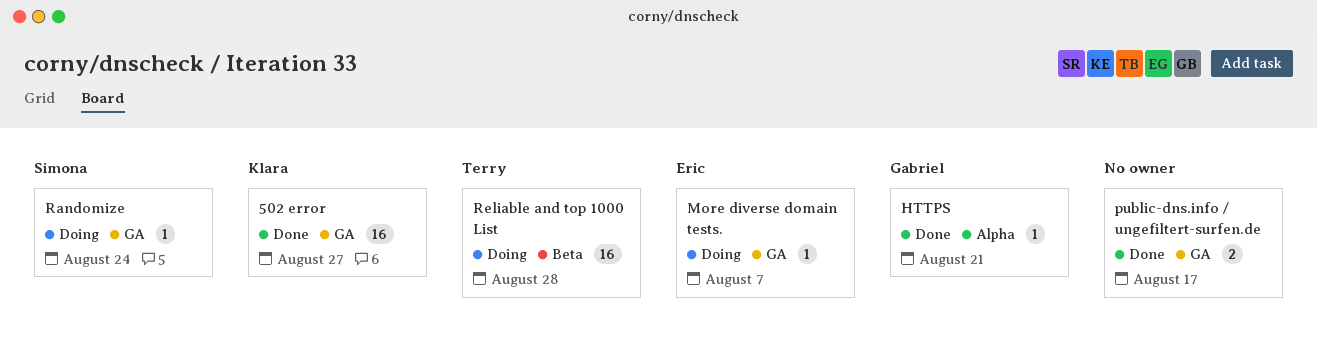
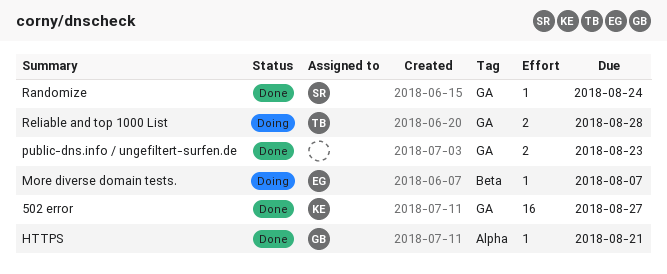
More diverse domain tests., label: GA -> Beta
public-dns.info / ungefiltert-surfen.de, due: Aug 17 -> Aug 23
Randomize, status: Doing -> Done
Reliable and top 1000 List, label: Beta -> GA
Reliable and top 1000 List, estimate: 16 -> 2

